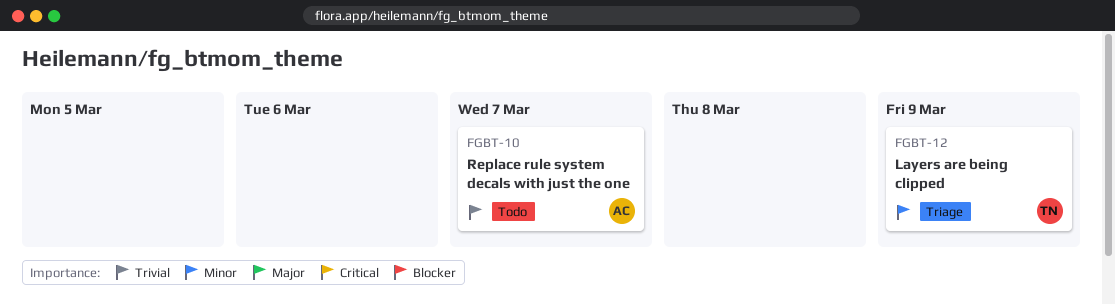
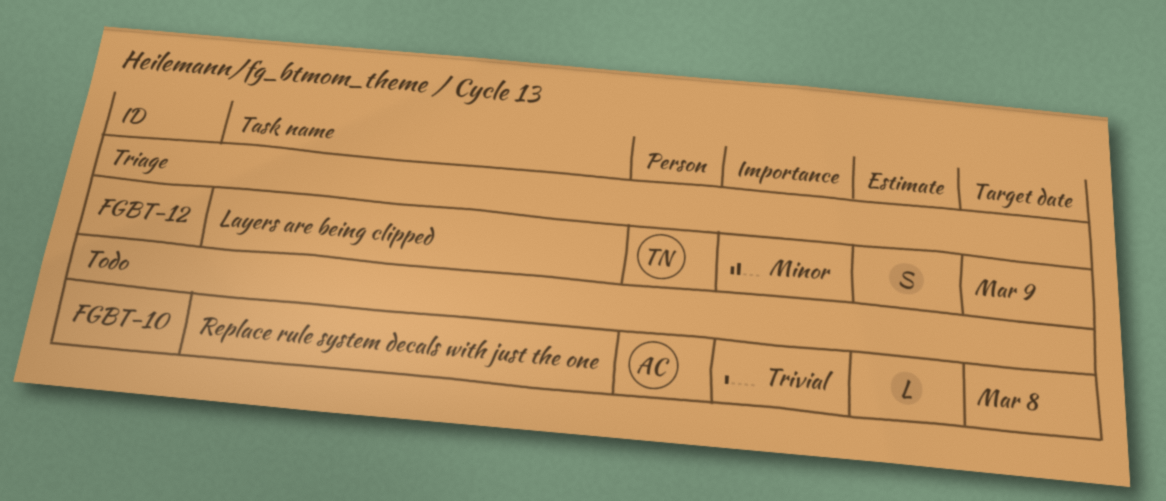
FGBT-10, due: Mar 7 -> Mar 8

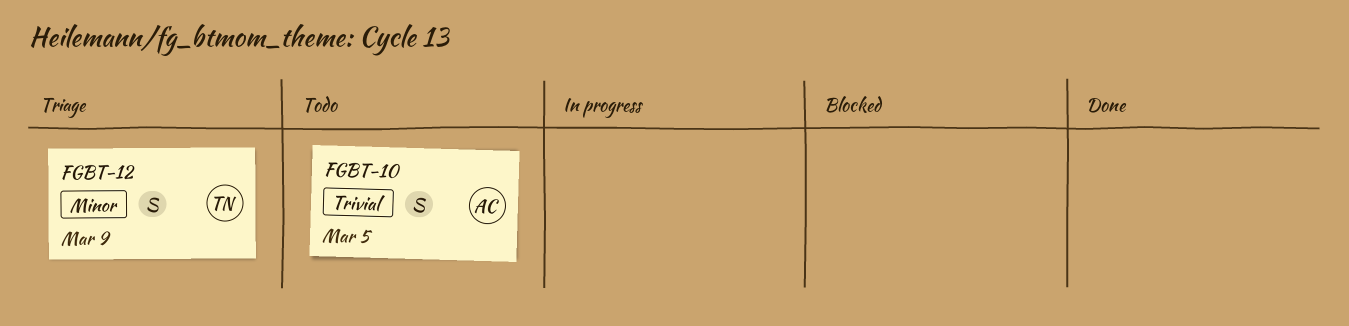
FGBT-10, estimate: L -> S
FGBT-10, due: Mar 8 -> Mar 5

